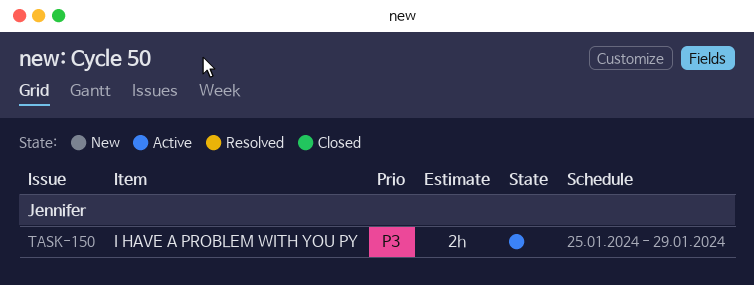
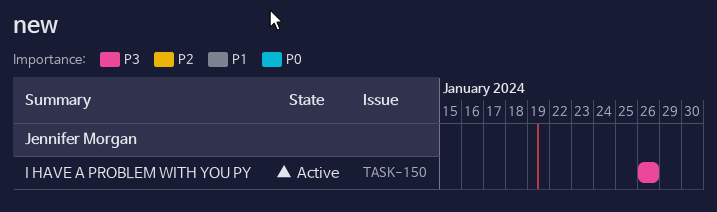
TASK-150, start: Jan 25 -> Jan 26
TASK-150, due: Jan 29 -> Jan 26

